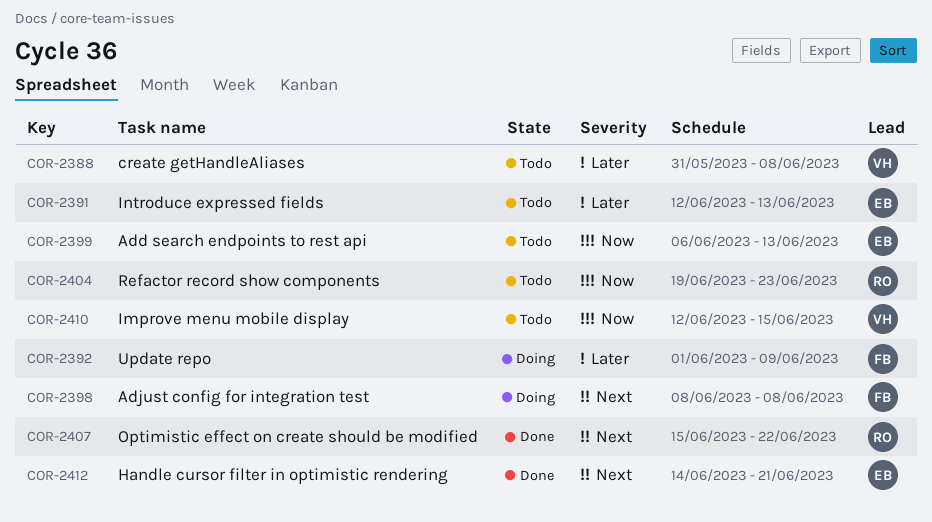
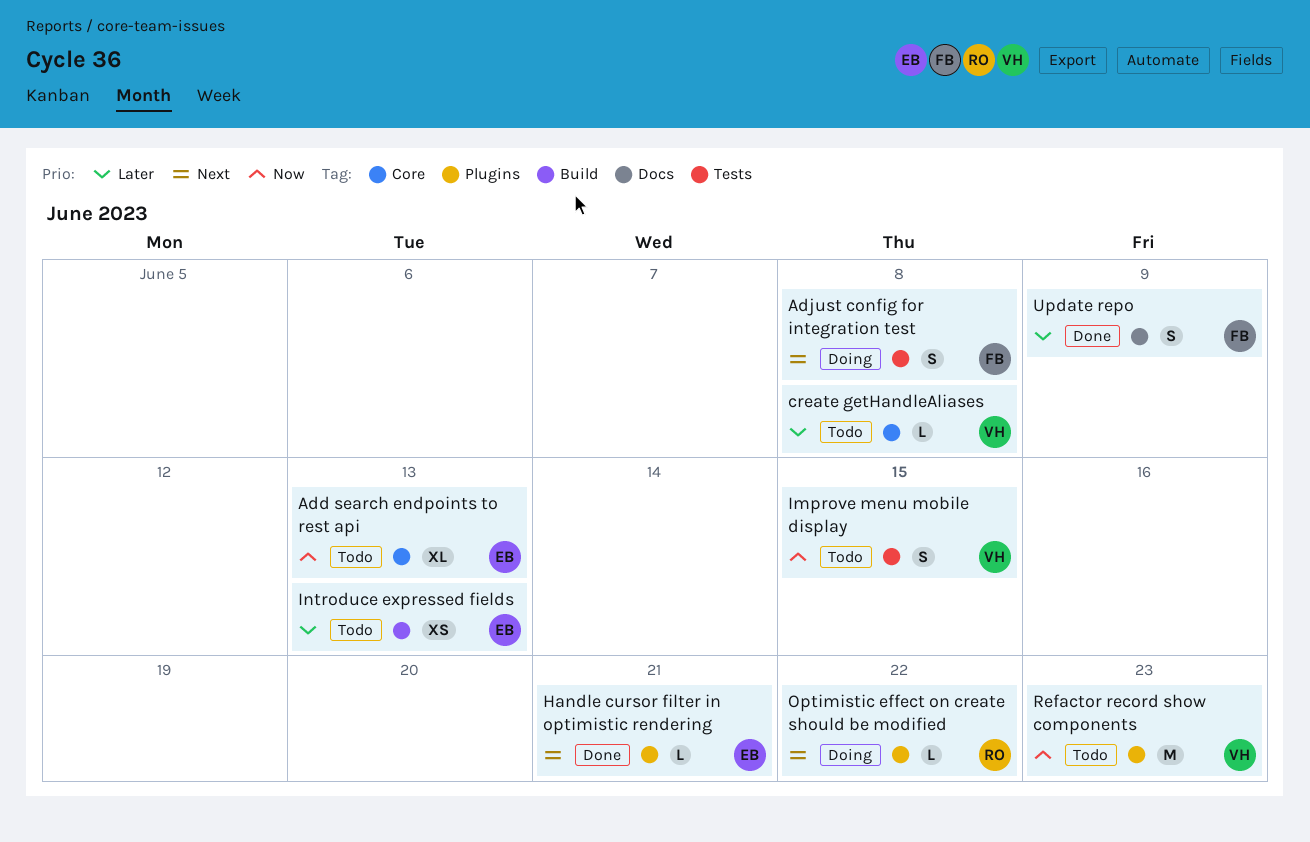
Optimistic effect on create should be modified, status: Done -> Doing
Refactor record show components, owner: RO -> VH
Update repo, status: Doing -> Done

